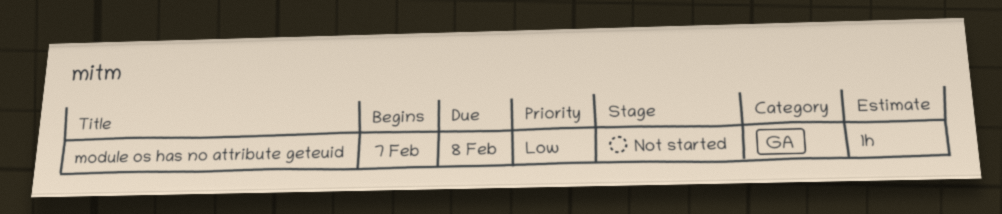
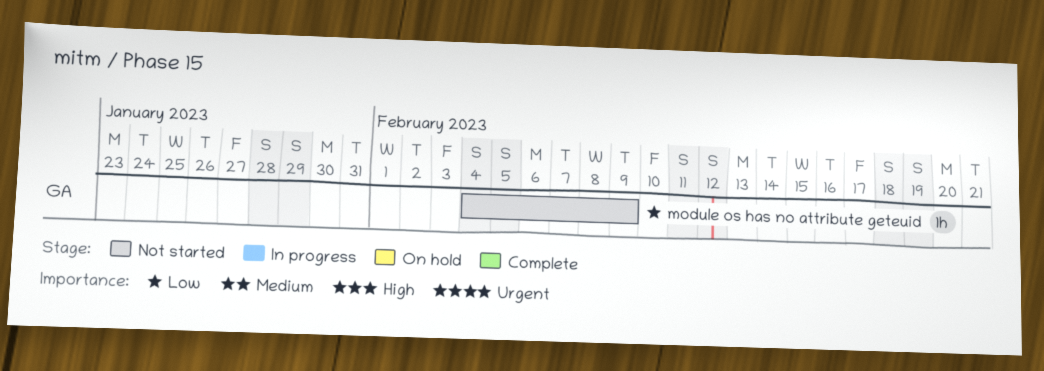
module os has no attribute geteuid, start: Feb 7 -> Feb 4
module os has no attribute geteuid, due: Feb 8 -> Feb 9

